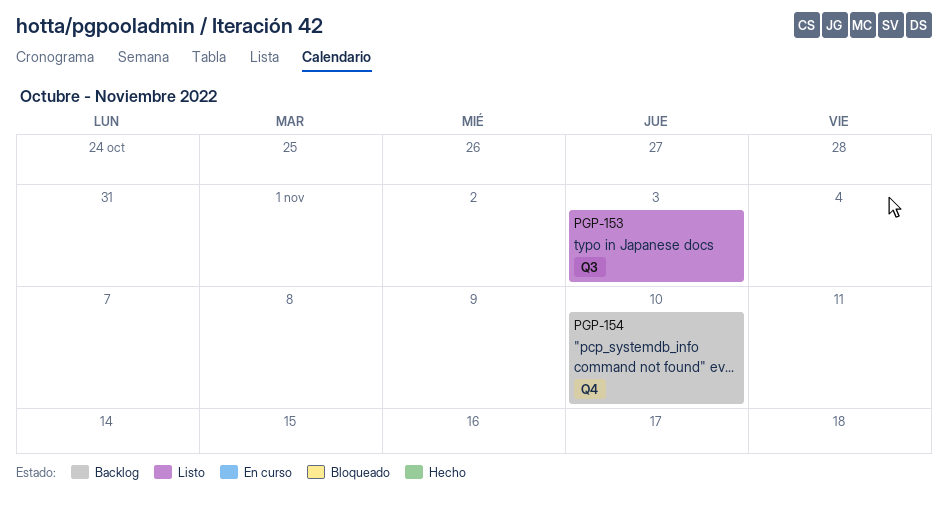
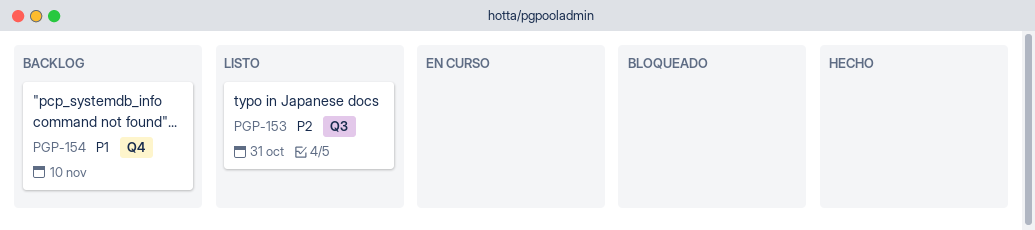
PGP-153, due: Nov 3 -> Oct 31

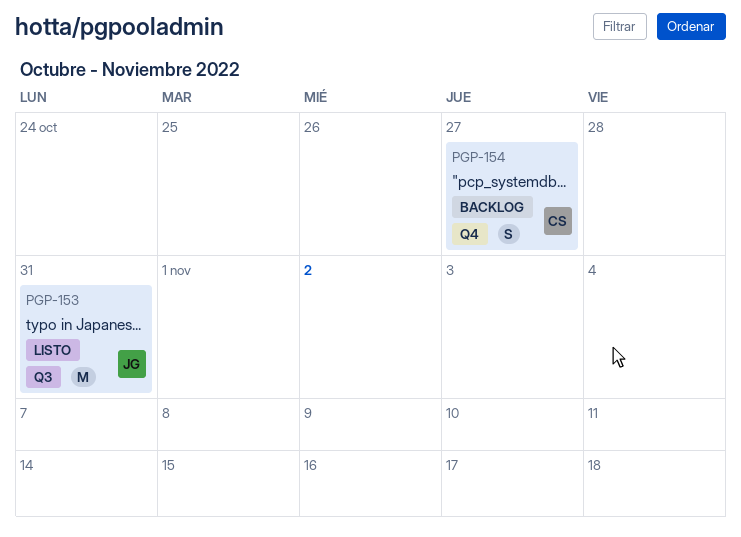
PGP-154, due: Nov 10 -> Oct 27

